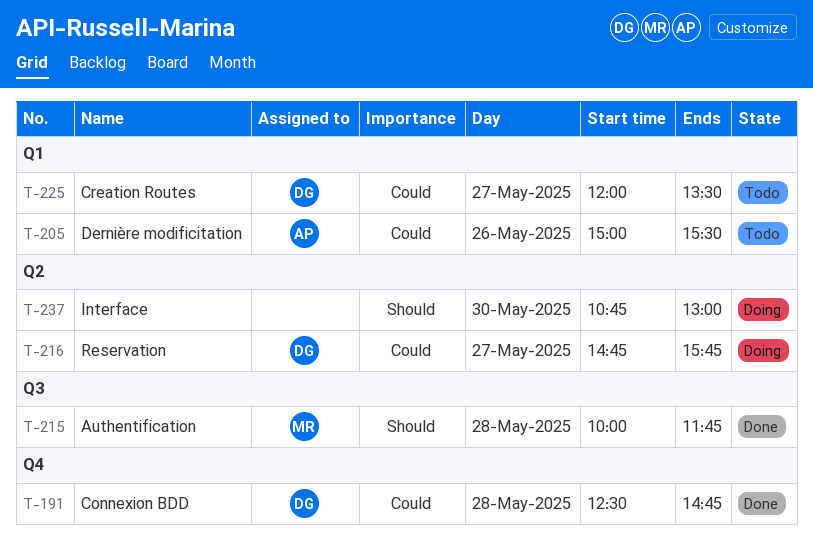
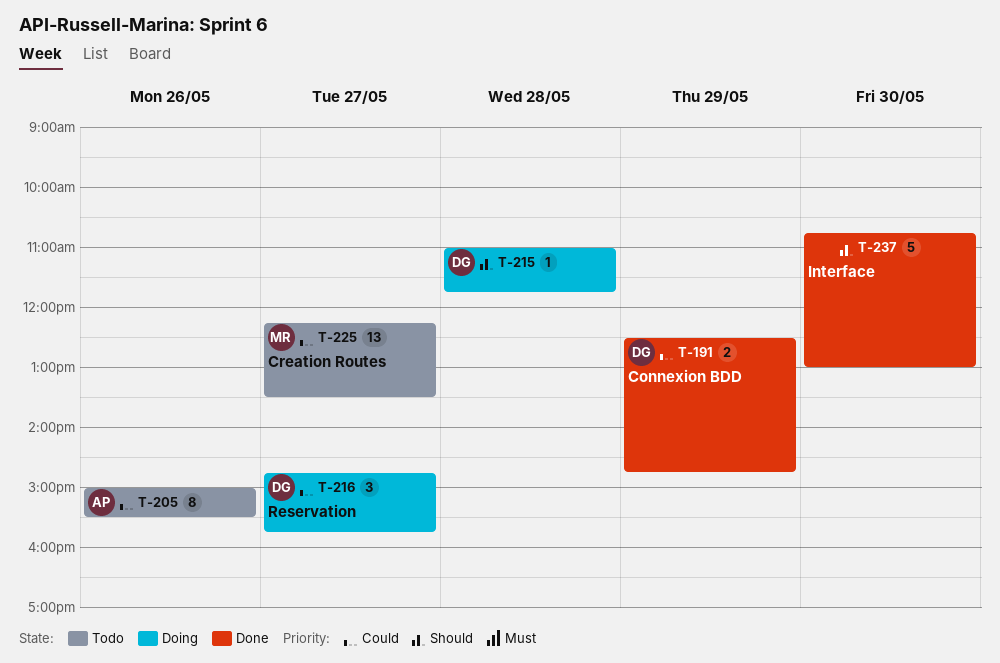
T-191, day: May 28 -> May 29
T-215, status: Done -> Doing
T-215, owner: MR -> DG
T-215, begins: 10:00 -> 11:00
T-225, owner: DG -> MR
T-225, begins: 12:00 -> 12:15
T-237, status: Doing -> Done

